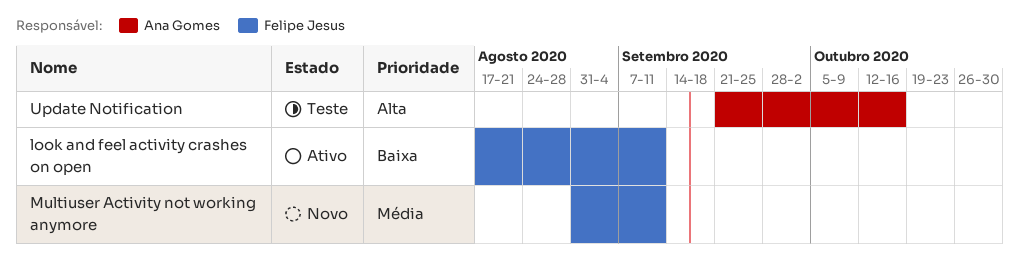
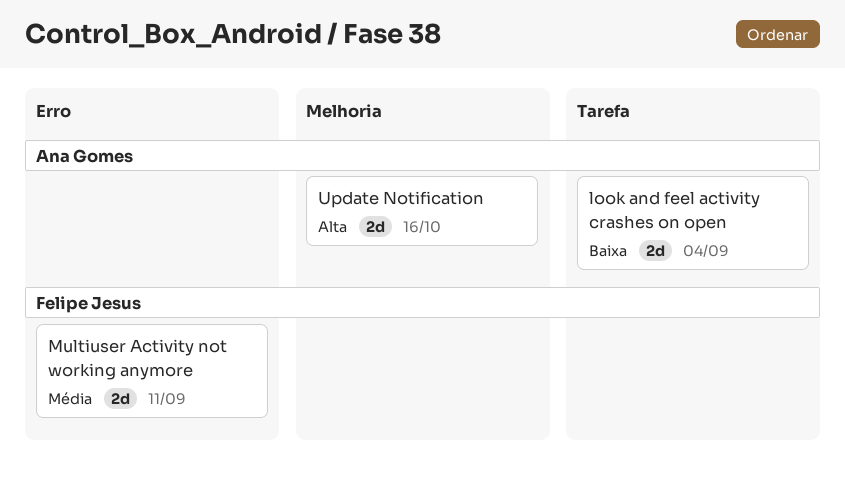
look and feel activity crashes on open, owner: Felipe Jesus -> Ana Gomes
look and feel activity crashes on open, due: Sep 11 -> Sep 4

